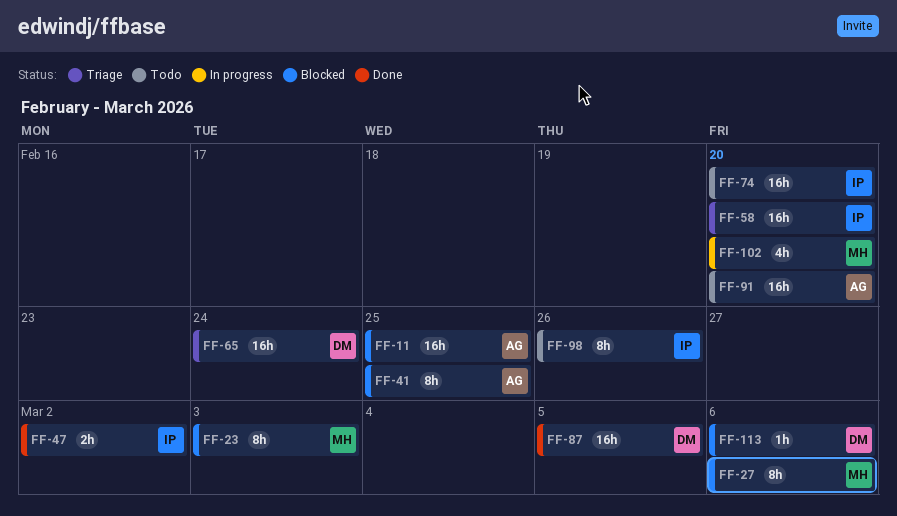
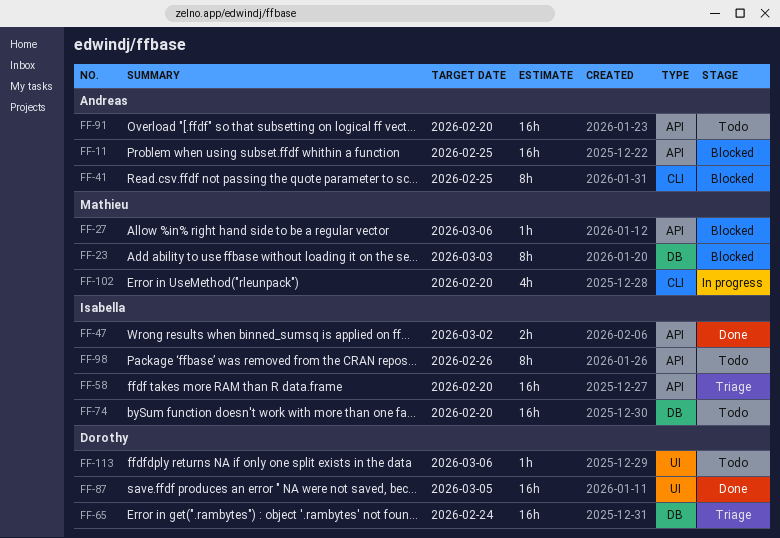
FF-27, estimate: 8h -> 1h
FF-113, status: Blocked -> Todo

